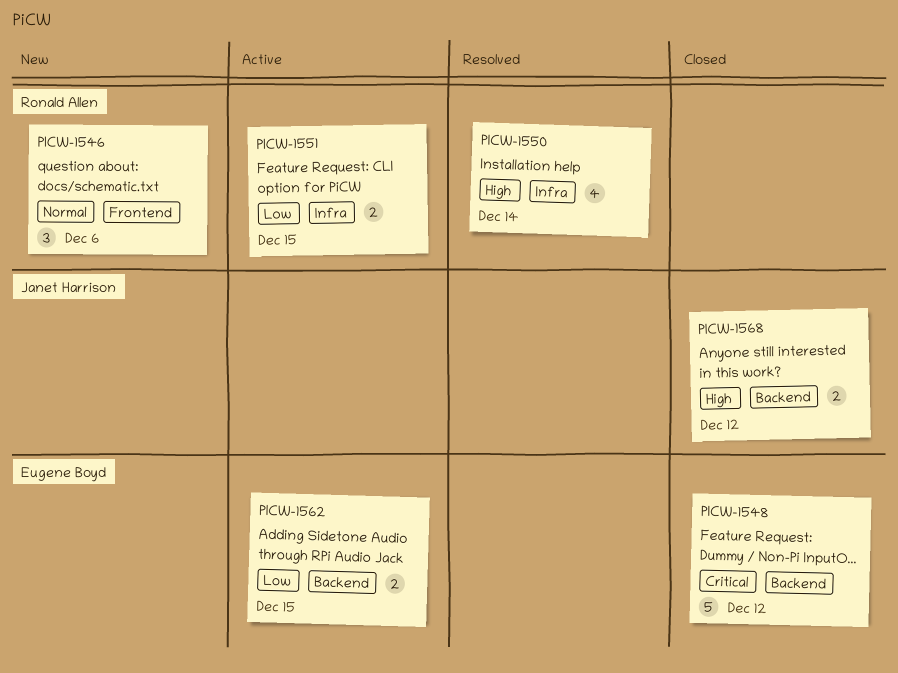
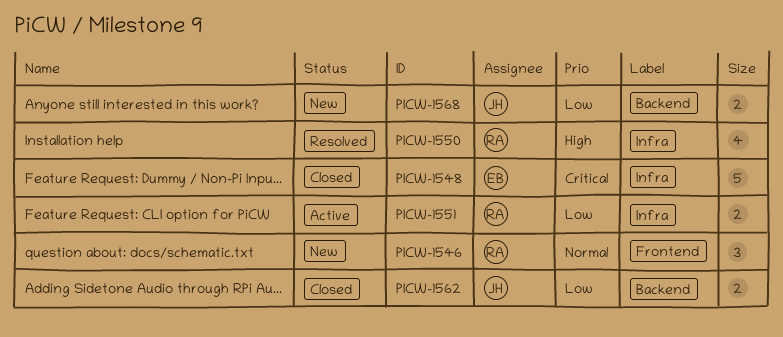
PICW-1548, label: Backend -> Infra
PICW-1562, status: Active -> Closed
PICW-1562, owner: Eugene Boyd -> Janet Harrison
PICW-1568, status: Closed -> New
PICW-1568, priority: High -> Low

